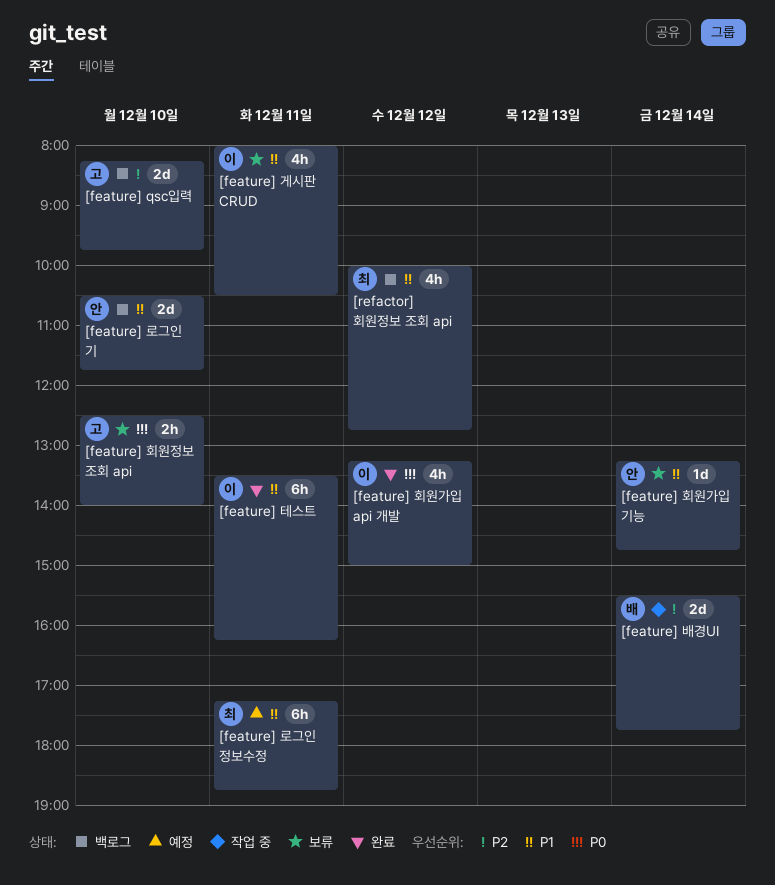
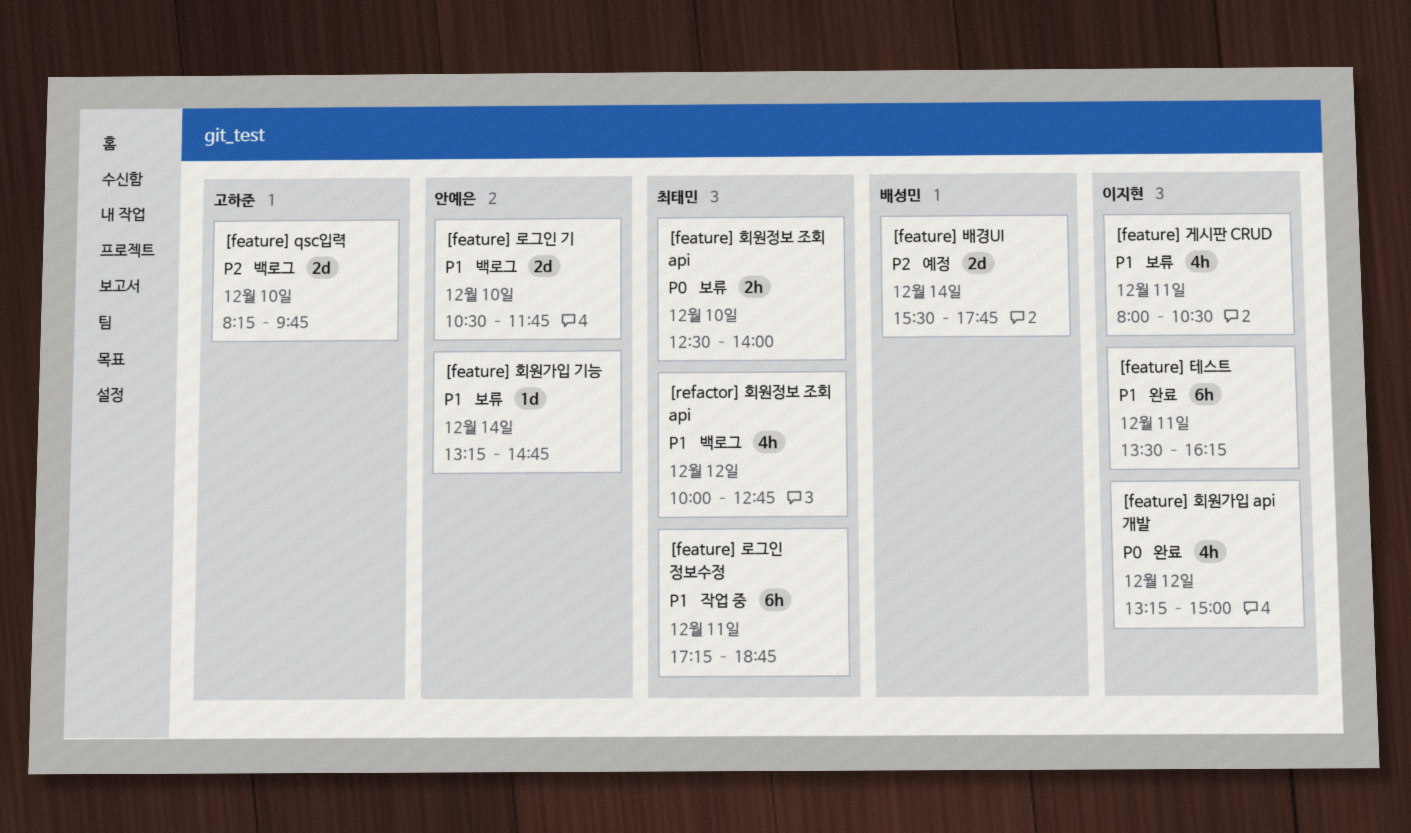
[feature] 로그인 정보수정, status: 예정 -> 작업 중
[feature] 배경UI, status: 작업 중 -> 예정
[feature] 회원정보 조회 api, owner: 고하준 -> 최태민

